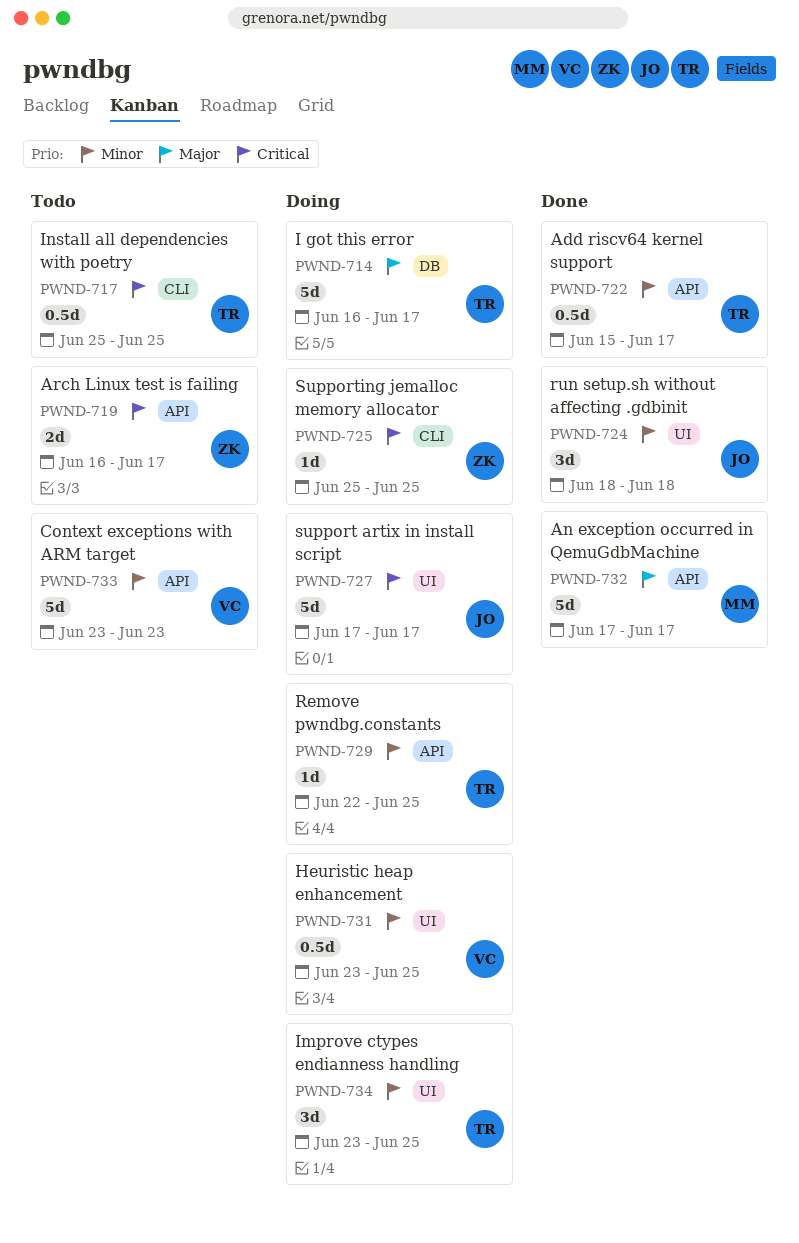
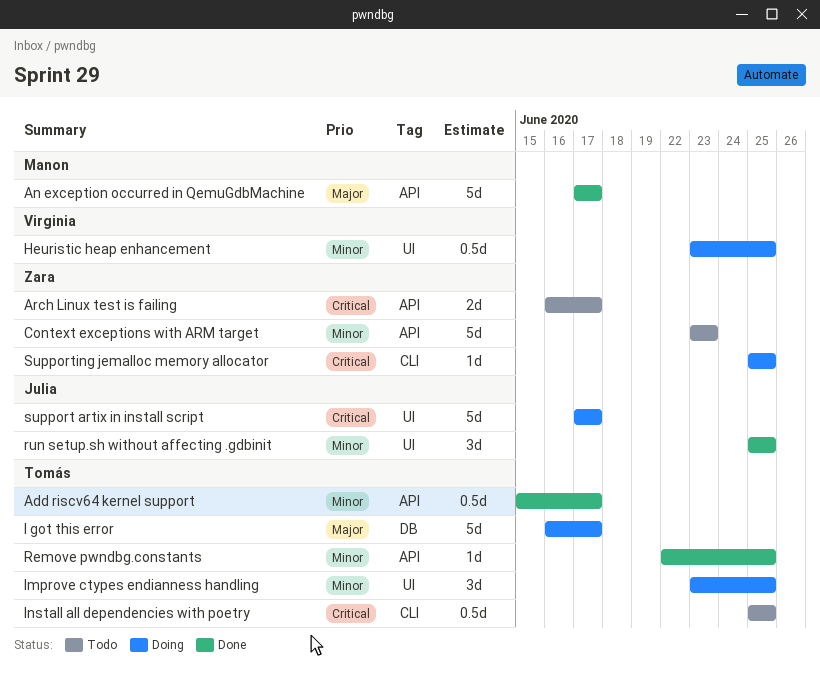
Context exceptions with ARM target, owner: Virginia -> Zara
Remove pwndbg.constants, status: Doing -> Done
run setup.sh without affecting .gdbinit, start: Jun 18 -> Jun 25
run setup.sh without affecting .gdbinit, due: Jun 18 -> Jun 25

